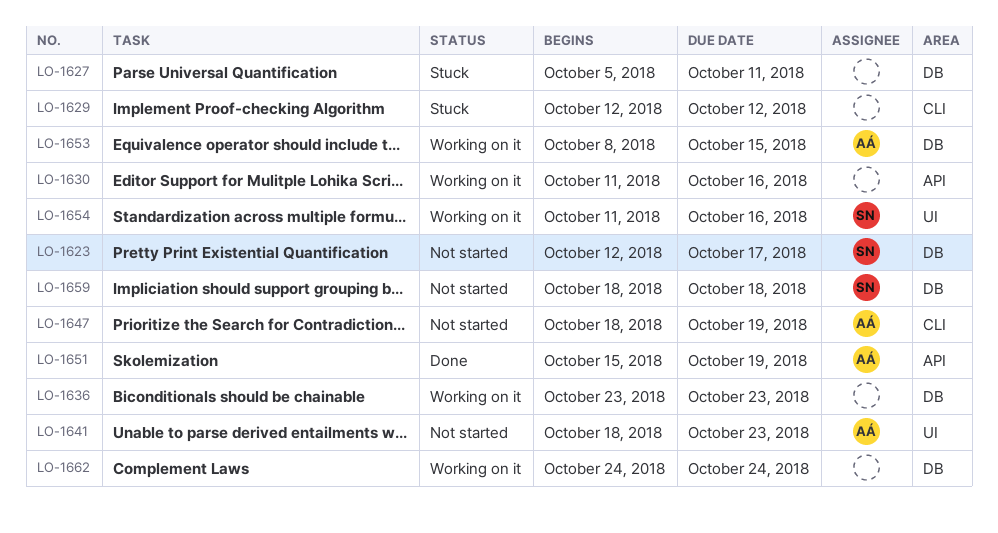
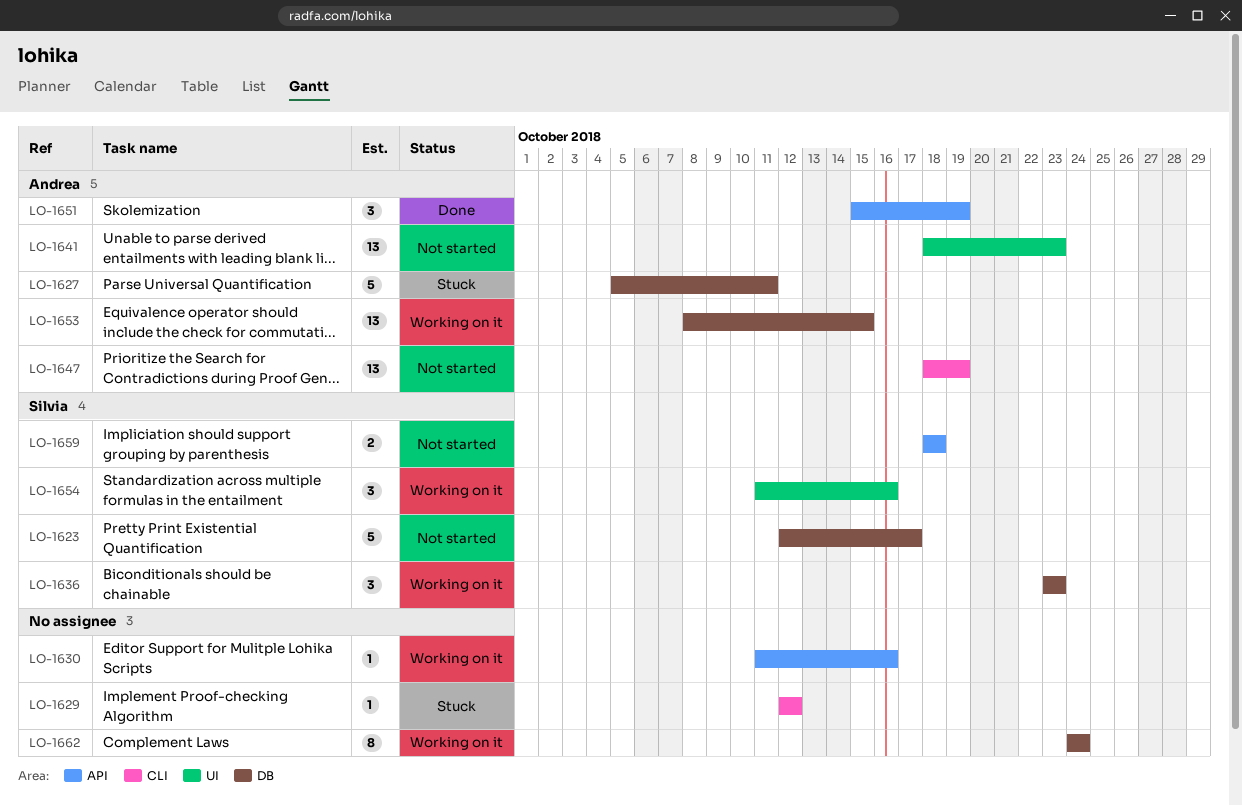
LO-1627, owner: none -> Andrea
LO-1636, owner: none -> Silvia
LO-1659, label: DB -> API

